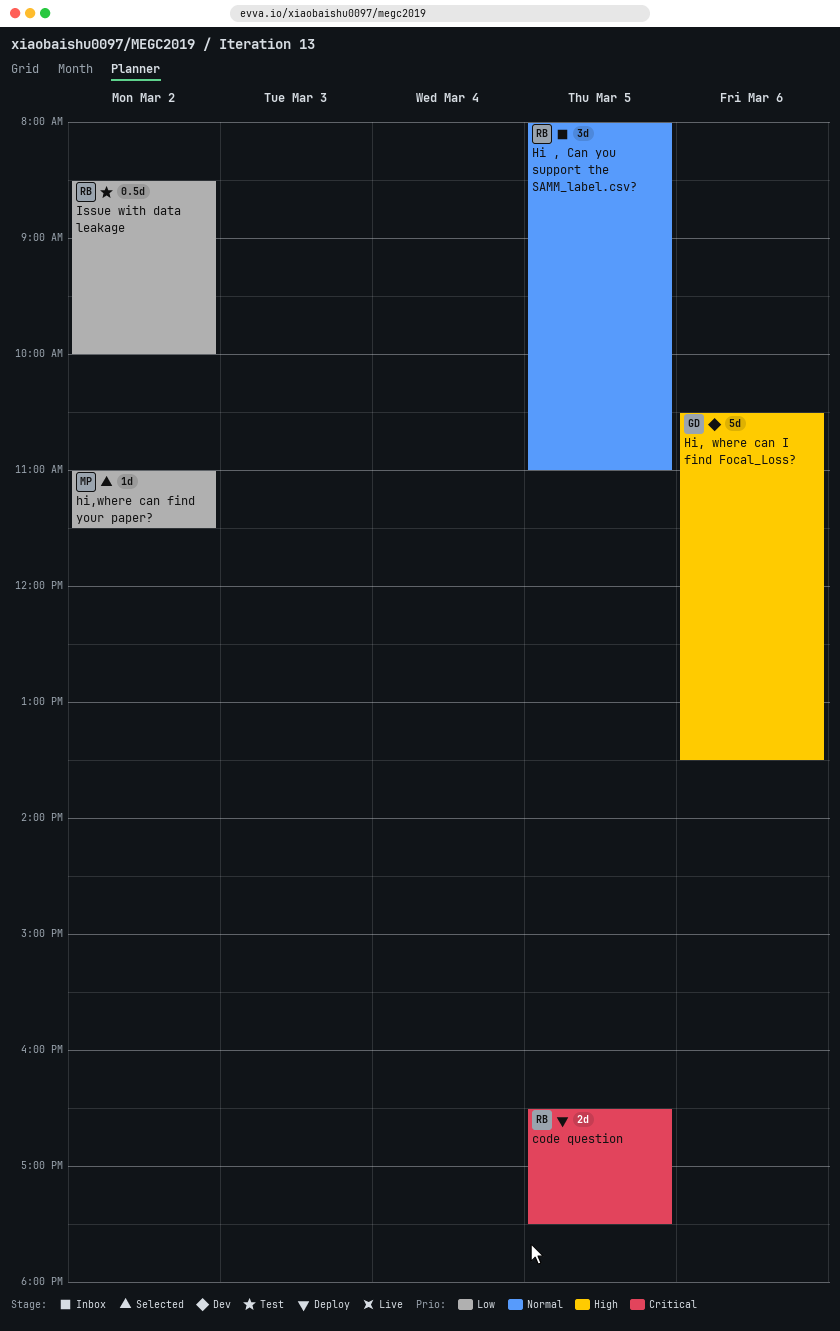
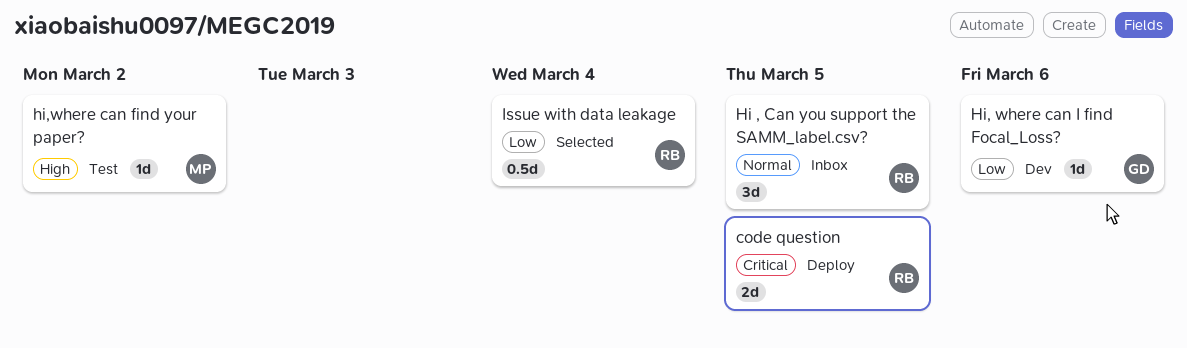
Hi, where can I find Focal_Loss?, priority: High -> Low
Hi, where can I find Focal_Loss?, estimate: 5d -> 1d
hi,where can find your paper?, status: Selected -> Test
hi,where can find your paper?, priority: Low -> High
Issue with data leakage, status: Test -> Selected
Issue with data leakage, day: Mar 2 -> Mar 4

